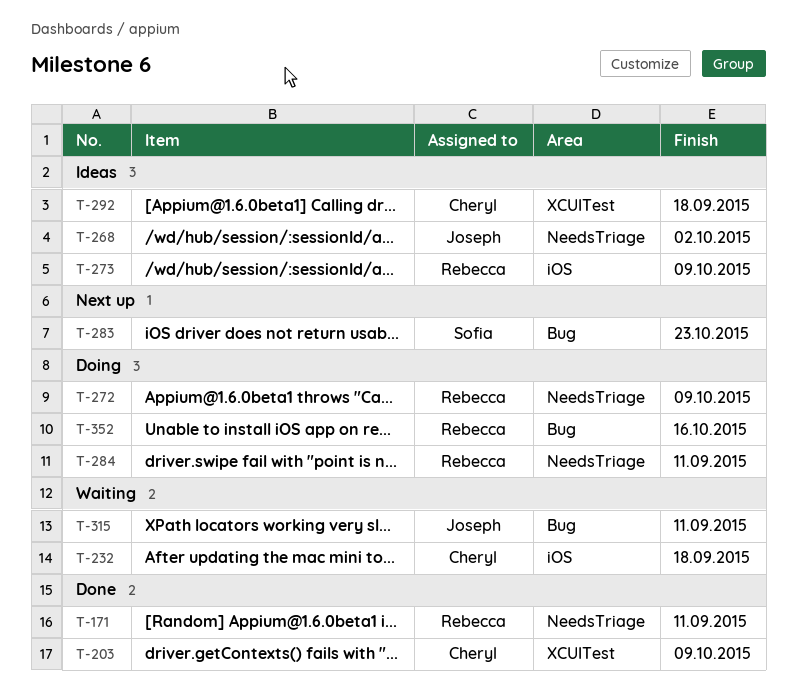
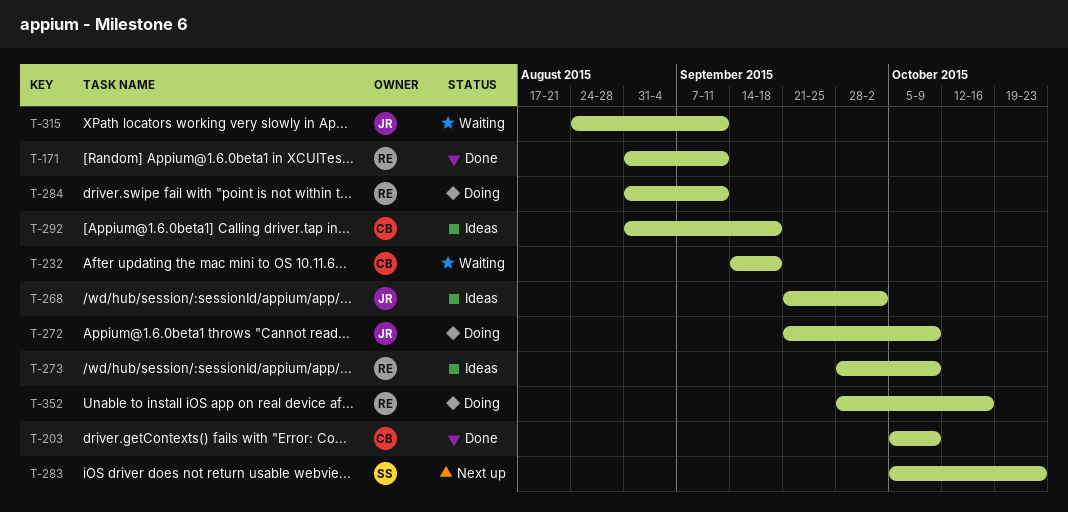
T-272, owner: Rebecca -> Joseph

